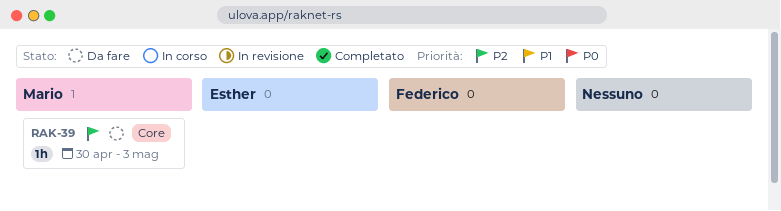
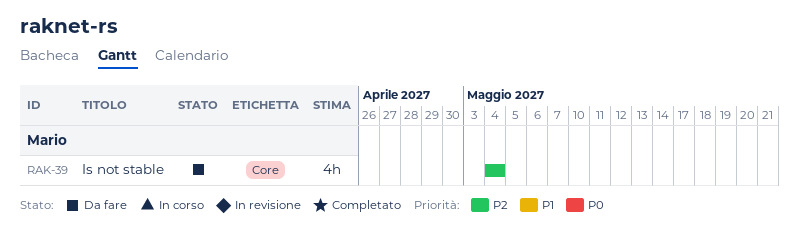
RAK-39, estimate: 1h -> 4h
RAK-39, start: Apr 30 -> May 4
RAK-39, due: May 3 -> May 4

